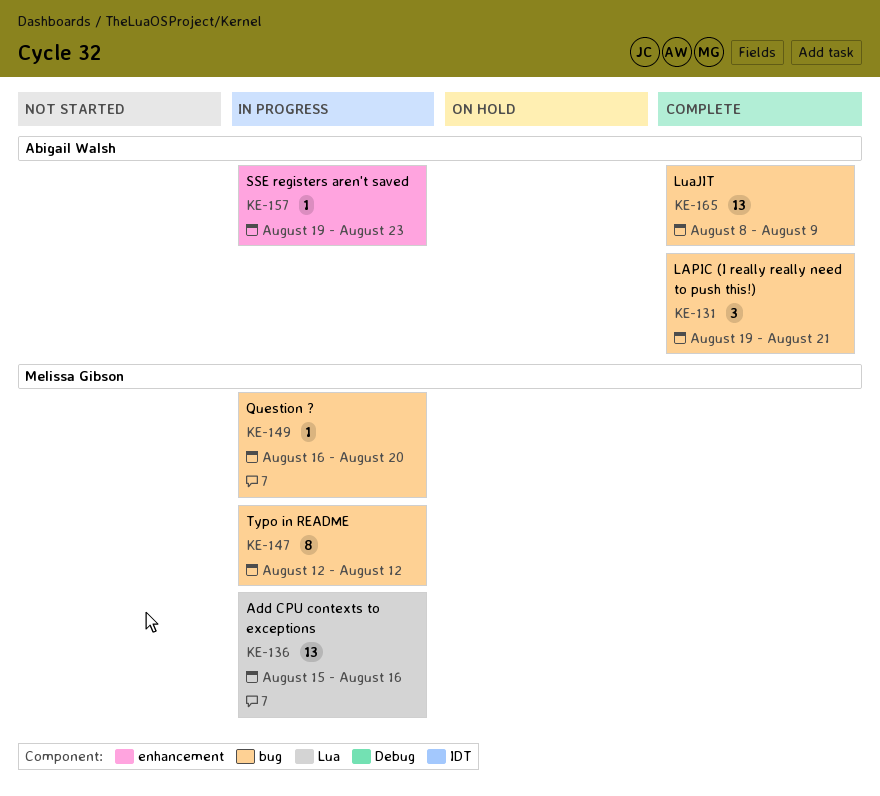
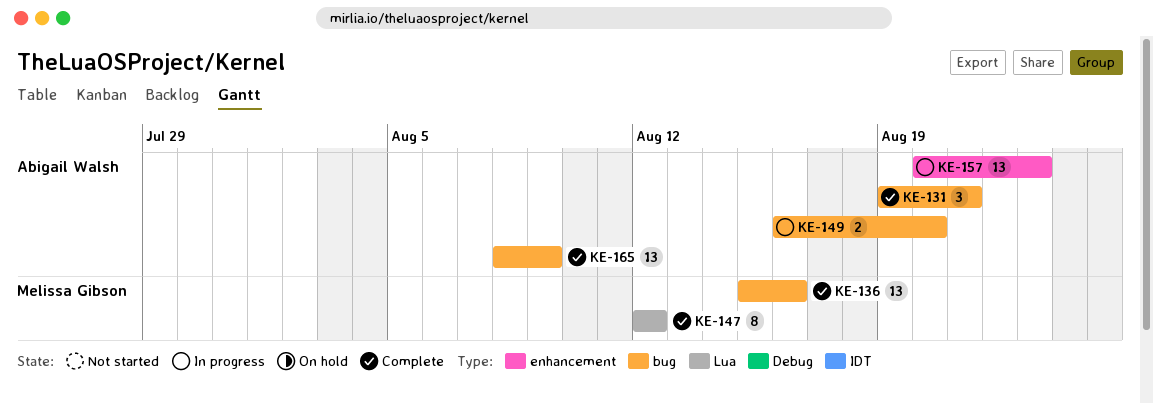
KE-136, status: In progress -> Complete
KE-136, label: Lua -> bug
KE-147, status: In progress -> Complete
KE-147, label: bug -> Lua
KE-149, owner: Melissa Gibson -> Abigail Walsh
KE-149, estimate: 1 -> 2
KE-157, estimate: 1 -> 13
KE-157, start: Aug 19 -> Aug 20

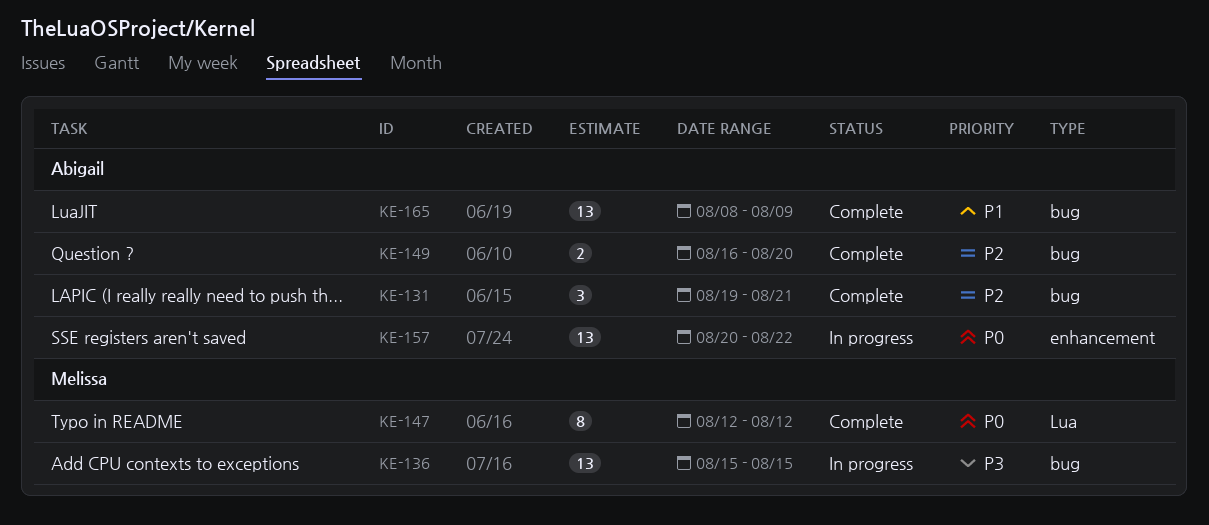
KE-136, status: Complete -> In progress
KE-136, due: Aug 16 -> Aug 15
KE-149, status: In progress -> Complete
KE-157, due: Aug 23 -> Aug 22

